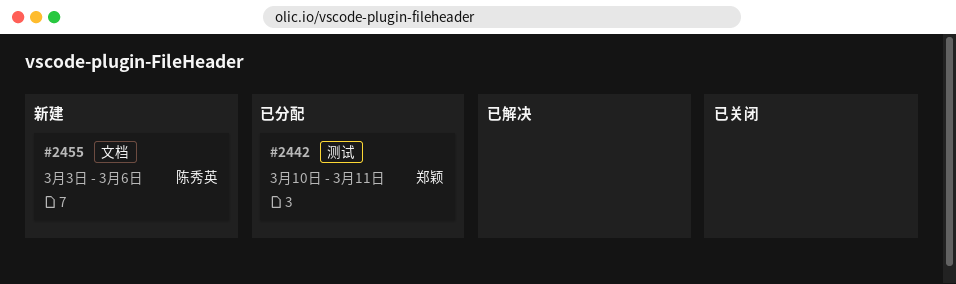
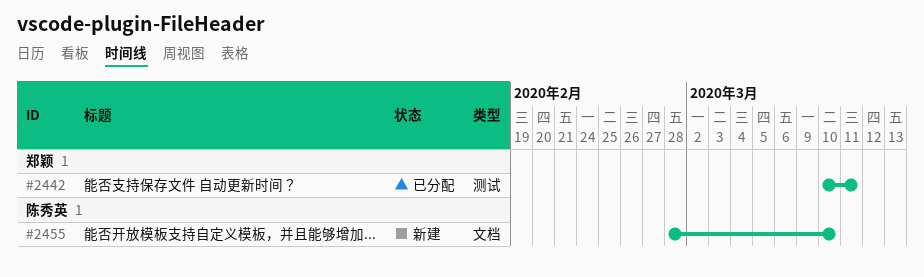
#2455, start: Mar 3 -> Feb 28
#2455, due: Mar 6 -> Mar 10

